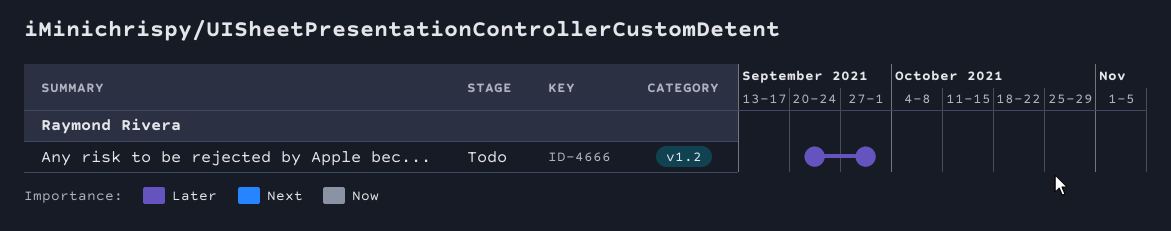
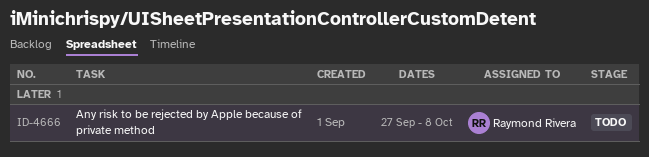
ID-4666, start: Sep 20 -> Sep 27
ID-4666, due: Oct 1 -> Oct 8

